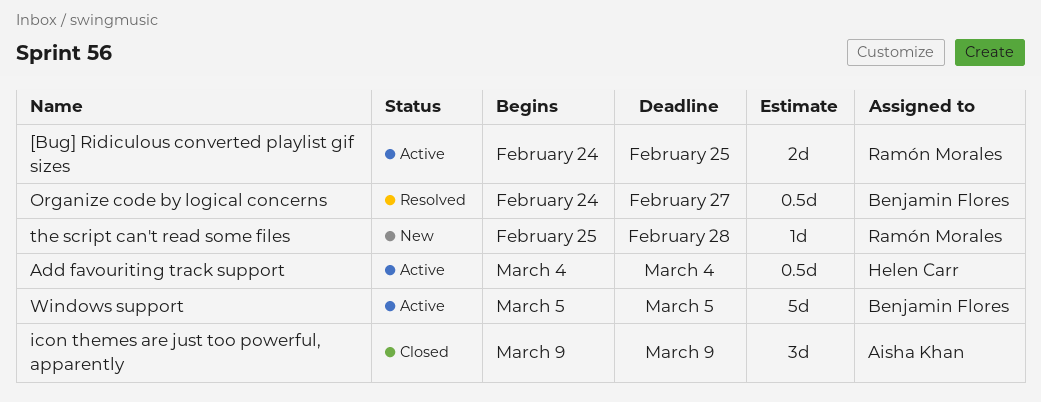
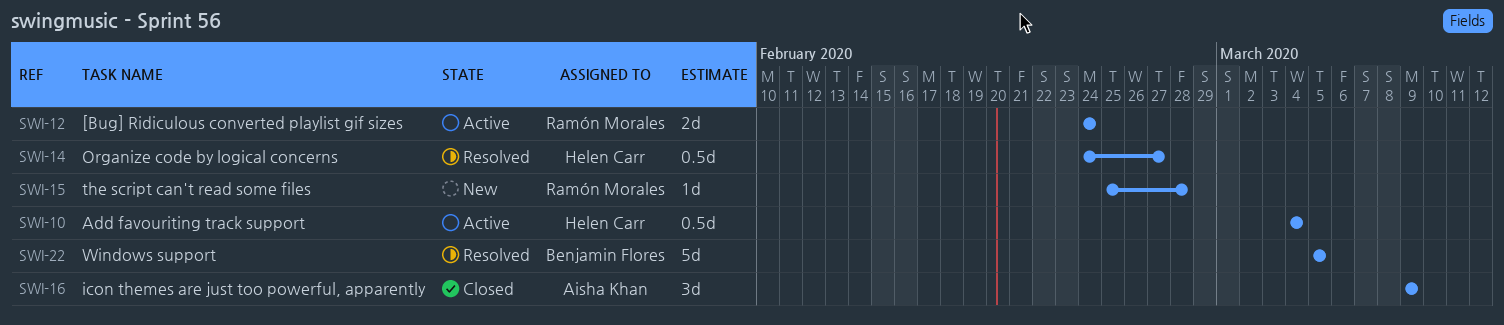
[Bug] Ridiculous converted playlist gif sizes, due: Feb 25 -> Feb 24
Organize code by logical concerns, owner: Benjamin Flores -> Helen Carr
Windows support, status: Active -> Resolved

